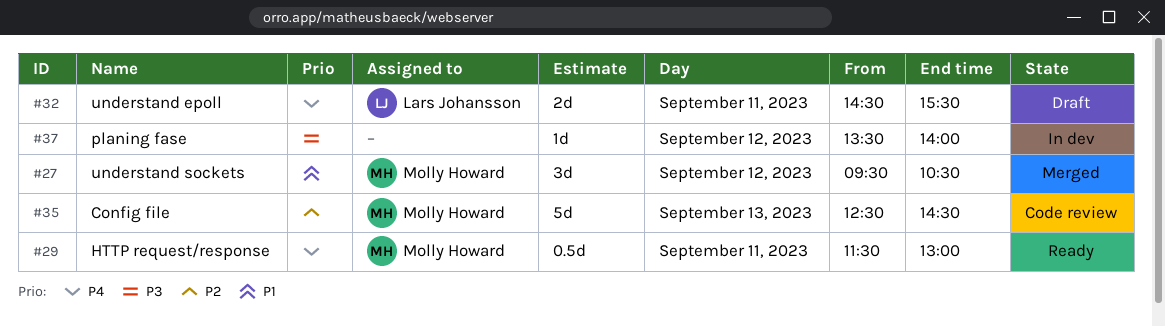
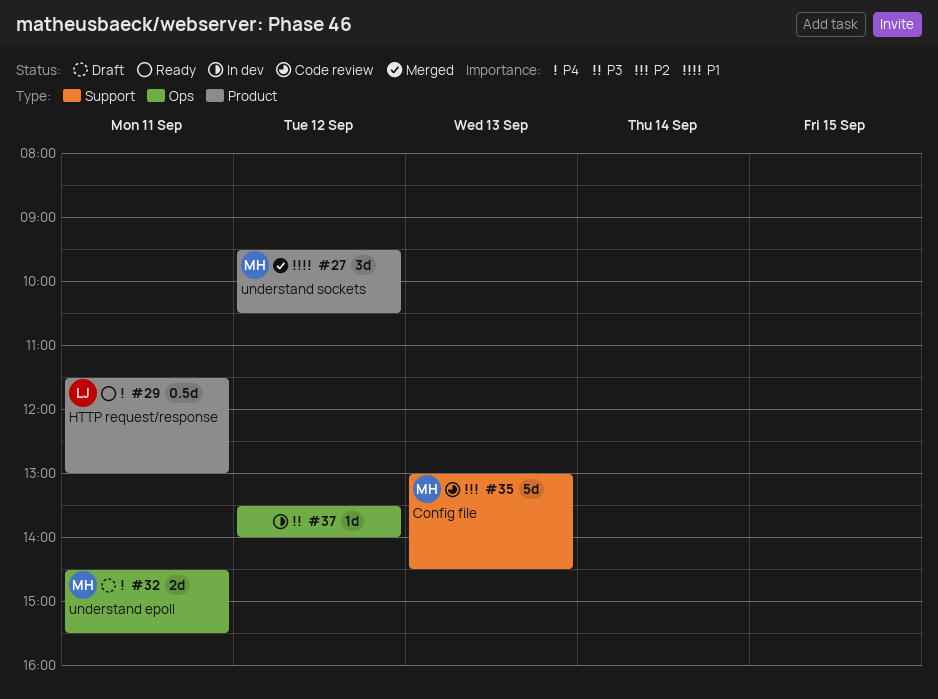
#29, owner: Molly Howard -> Lars Johansson
#32, owner: Lars Johansson -> Molly Howard
#35, begins: 12:30 -> 13:00

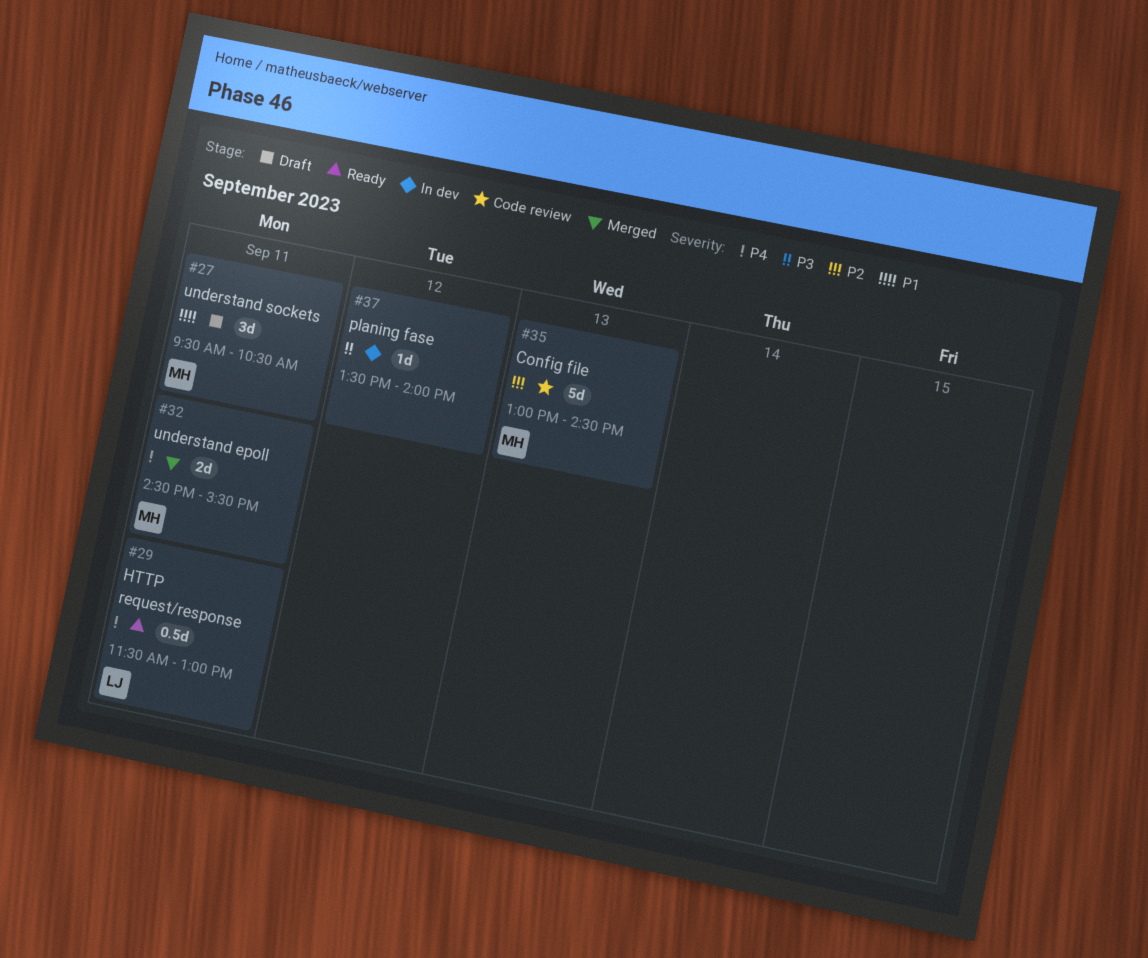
#27, status: Merged -> Draft
#27, day: Sep 12 -> Sep 11
#32, status: Draft -> Merged

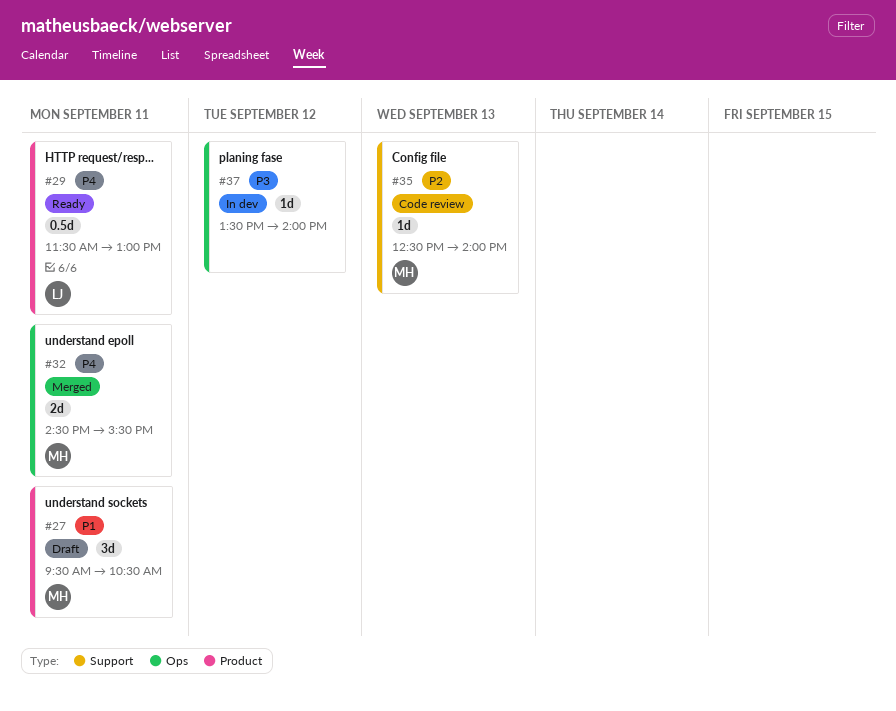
#35, estimate: 5d -> 1d
#35, begins: 13:00 -> 12:30
#35, ends: 14:30 -> 14:00

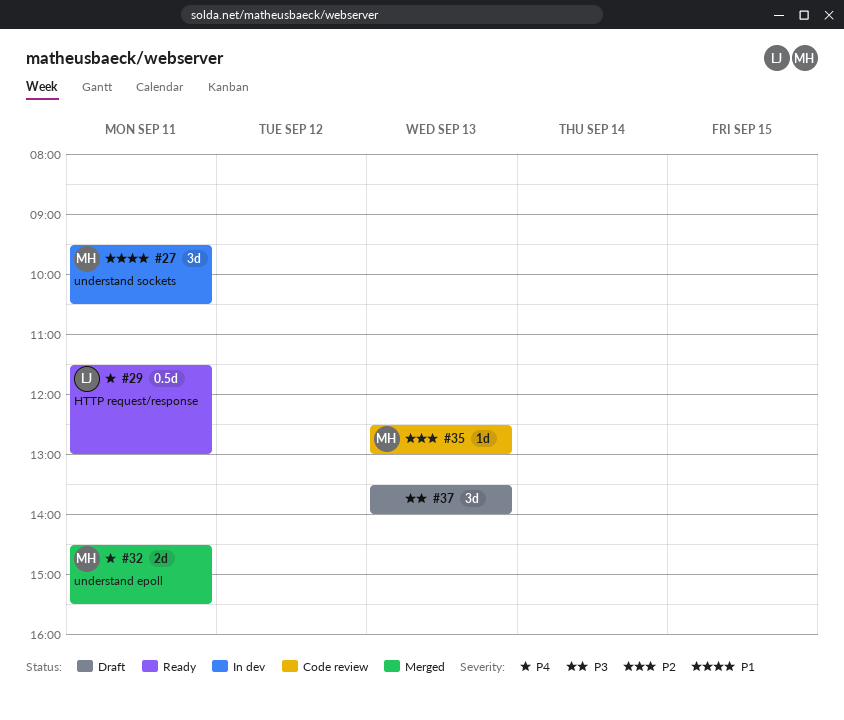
#27, status: Draft -> In dev
#35, ends: 14:00 -> 13:00
#37, status: In dev -> Draft
#37, estimate: 1d -> 3d
#37, day: Sep 12 -> Sep 13

